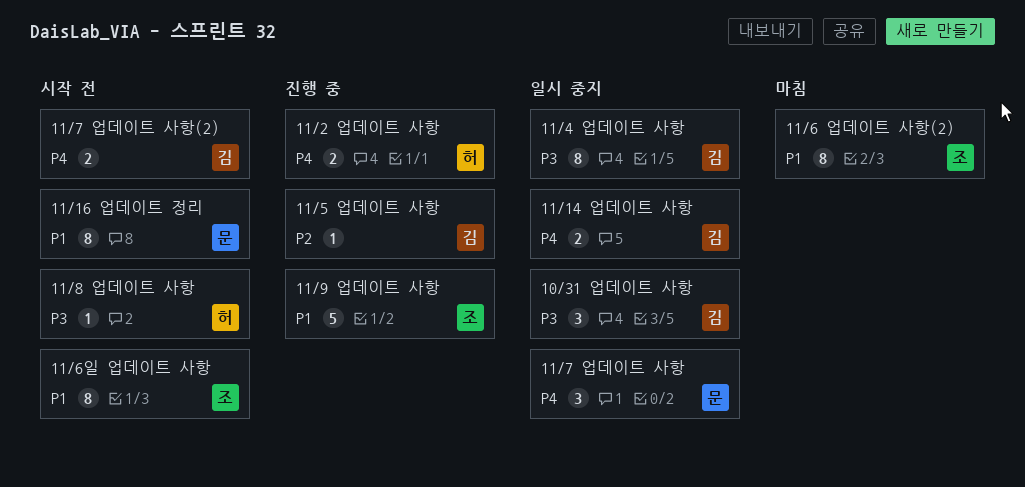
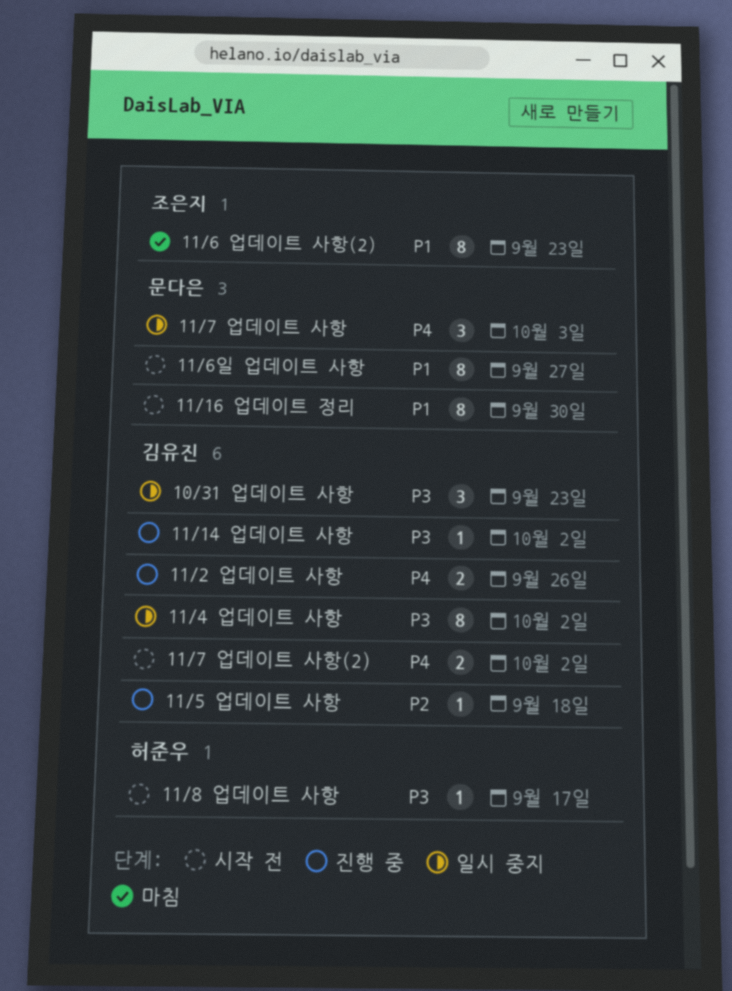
11/14 업데이트 사항, status: 일시 중지 -> 진행 중
11/14 업데이트 사항, priority: P4 -> P3
11/14 업데이트 사항, estimate: 2 -> 1
11/2 업데이트 사항, owner: 허준우 -> 김유진
11/6일 업데이트 사항, owner: 조은지 -> 문다은
11/9 업데이트 사항: present -> none

